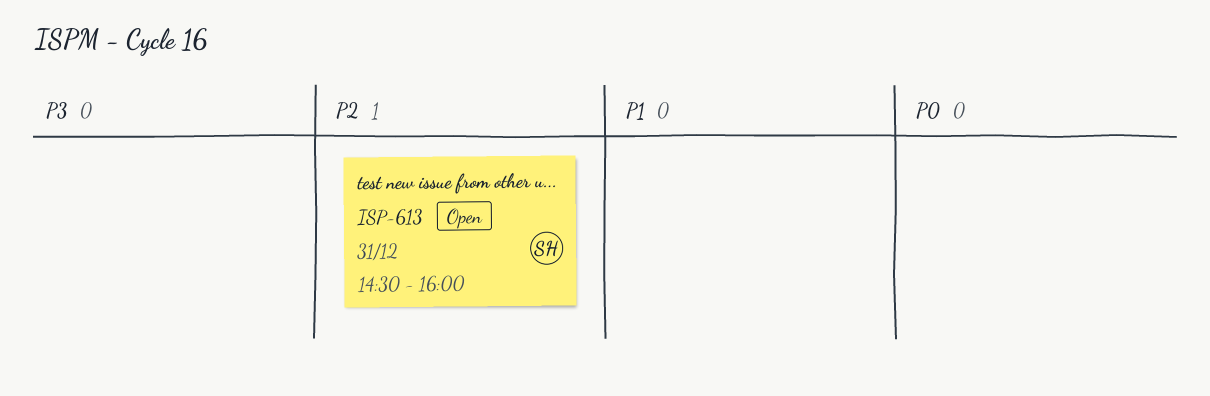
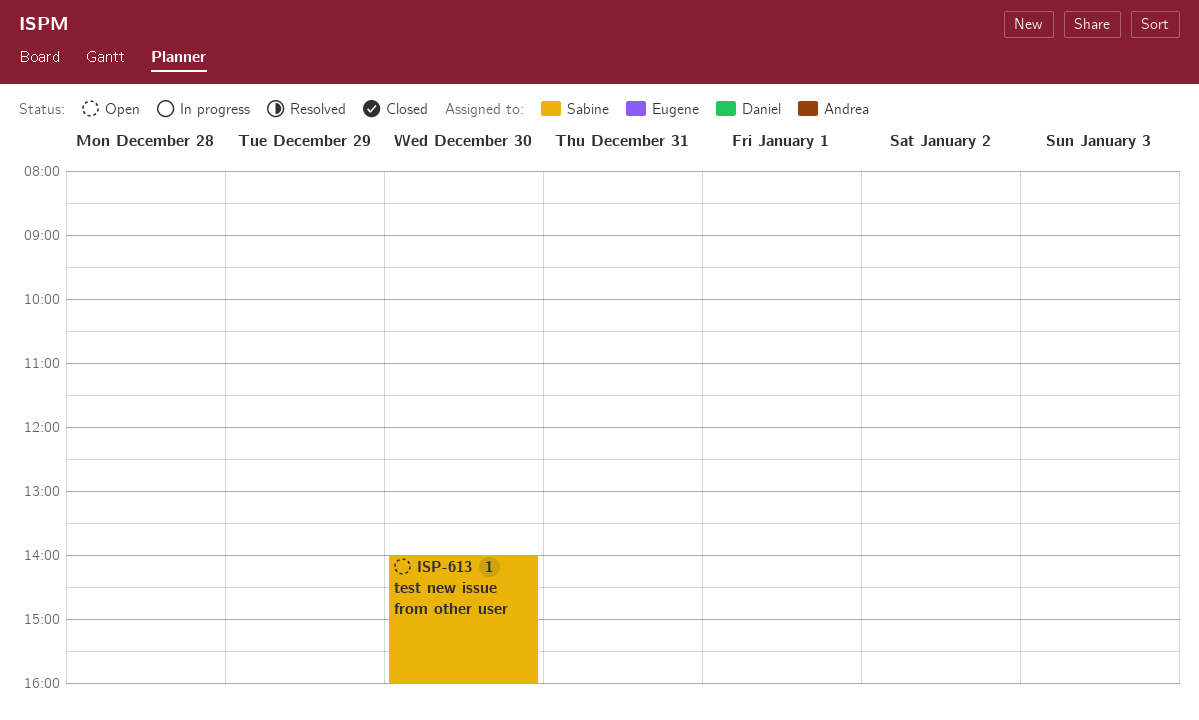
ISP-613, day: Dec 31 -> Dec 30
ISP-613, begins: 14:30 -> 14:00

